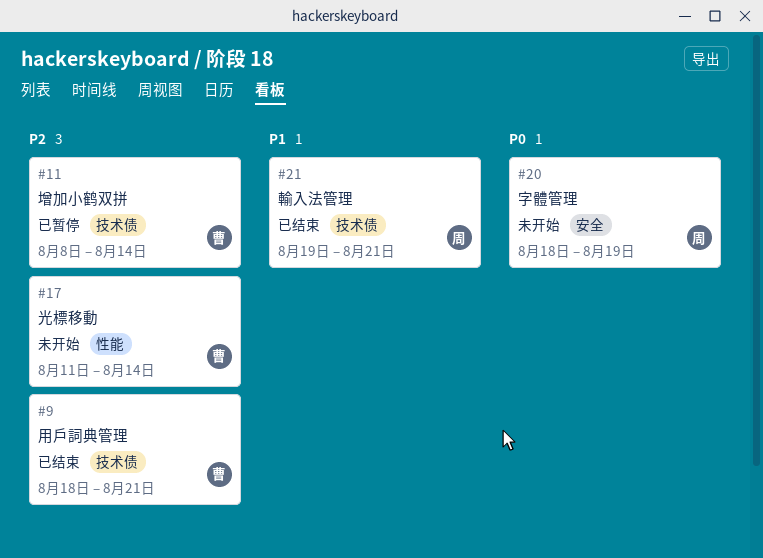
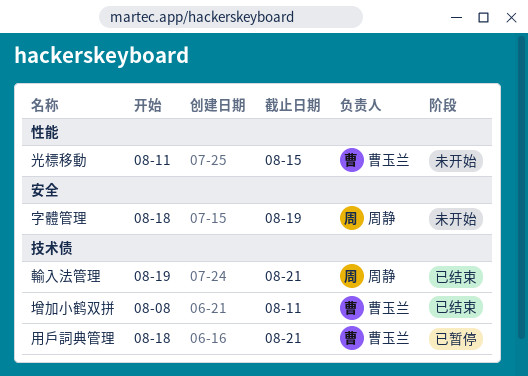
光標移動, due: Aug 14 -> Aug 15
增加小鹤双拼, status: 已暂停 -> 已结束
增加小鹤双拼, due: Aug 14 -> Aug 11
用戶詞典管理, status: 已结束 -> 已暂停

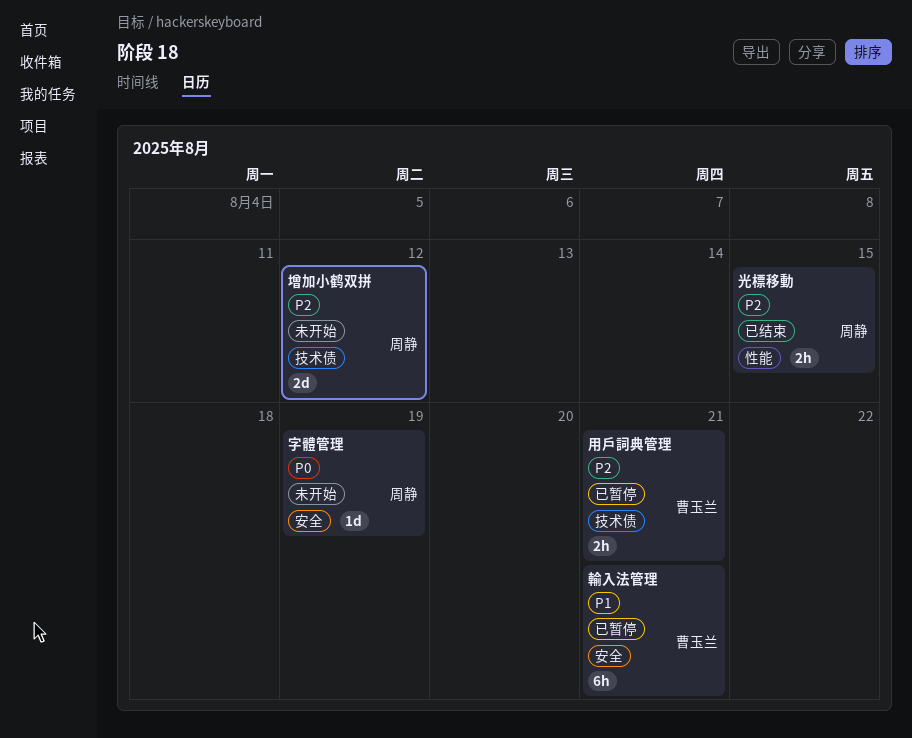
光標移動, status: 未开始 -> 已结束
光標移動, owner: 曹玉兰 -> 周静
增加小鹤双拼, status: 已结束 -> 未开始
增加小鹤双拼, owner: 曹玉兰 -> 周静
增加小鹤双拼, due: Aug 11 -> Aug 12
輸入法管理, status: 已结束 -> 已暂停
輸入法管理, owner: 周静 -> 曹玉兰
輸入法管理, label: 技术债 -> 安全

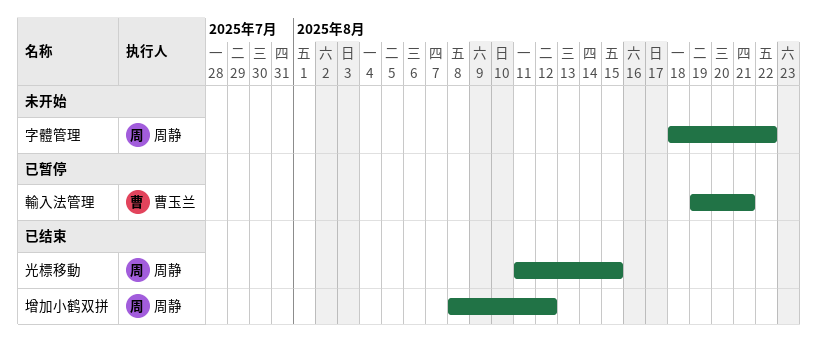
增加小鹤双拼, status: 未开始 -> 已结束
字體管理, due: Aug 19 -> Aug 22
用戶詞典管理: present -> none

